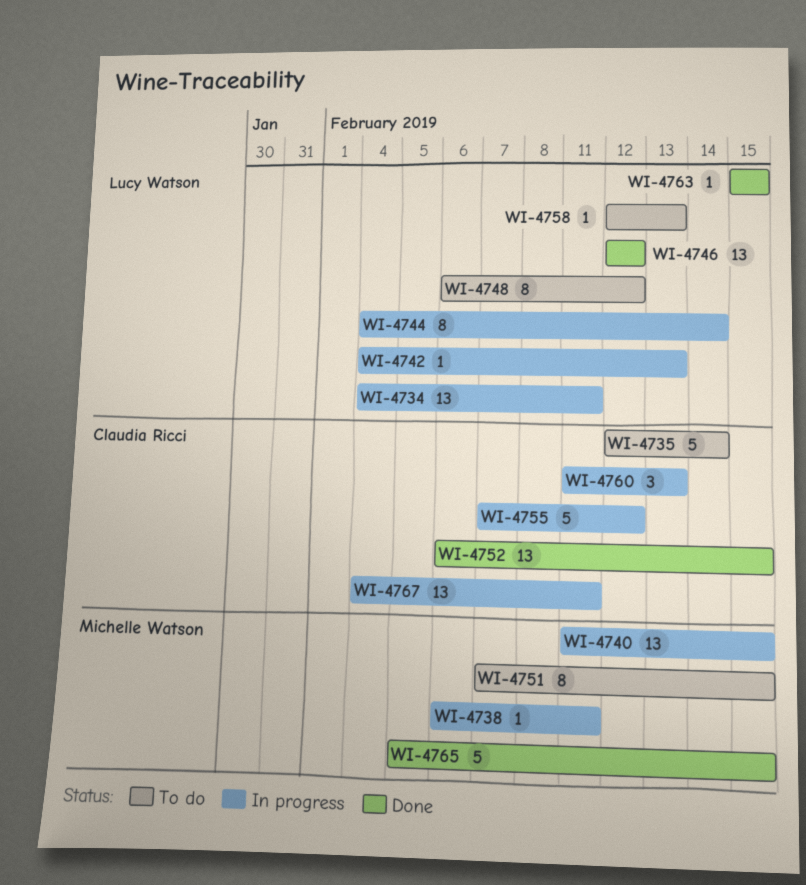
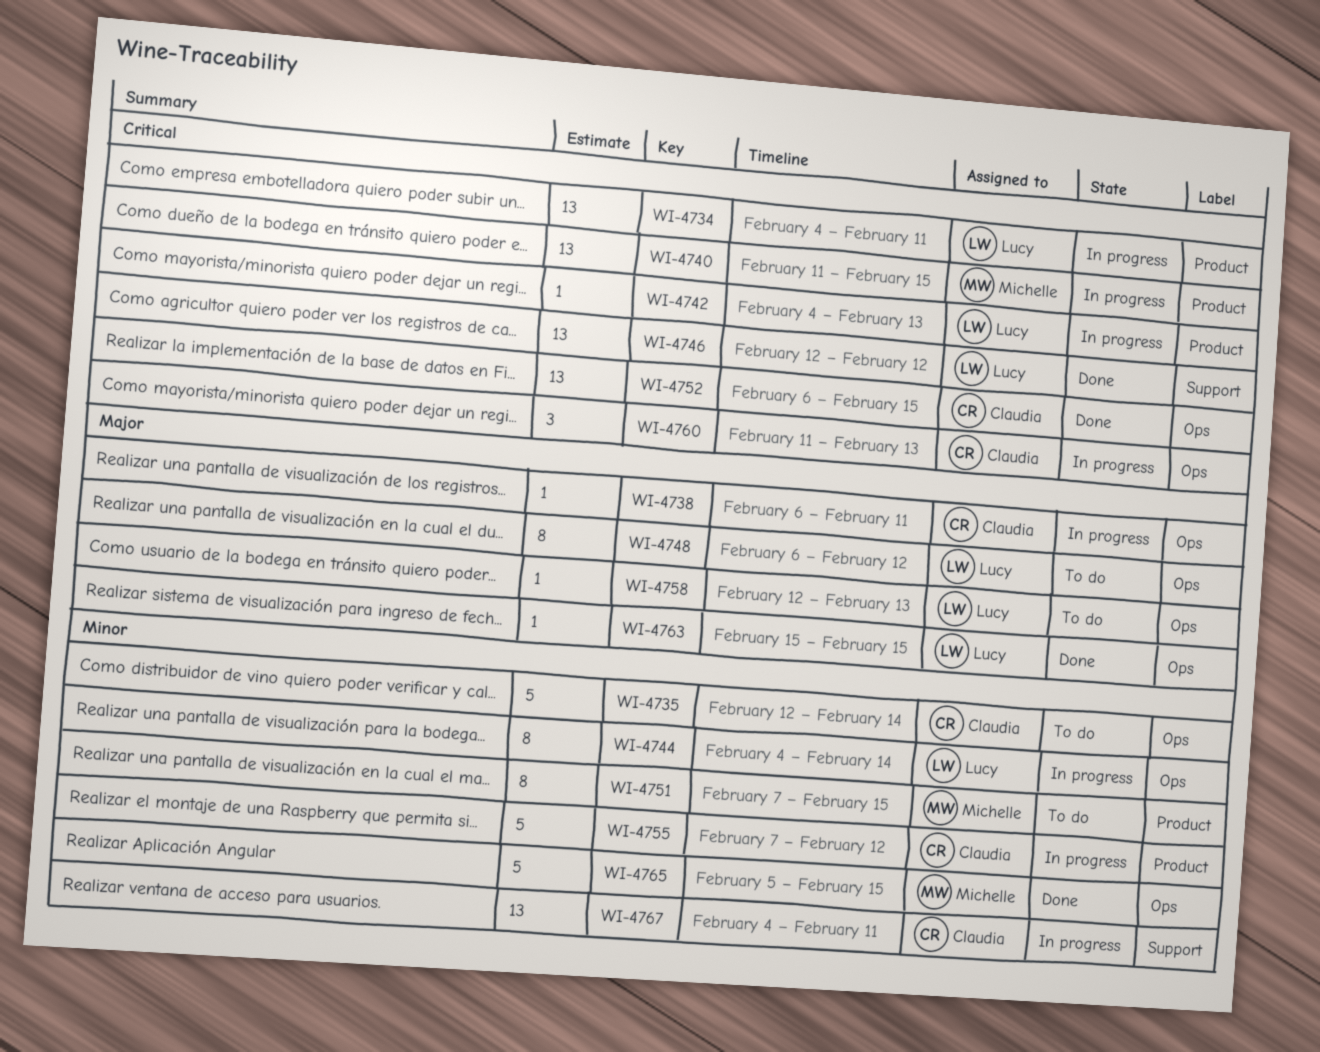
WI-4738, owner: Michelle Watson -> Claudia Ricci

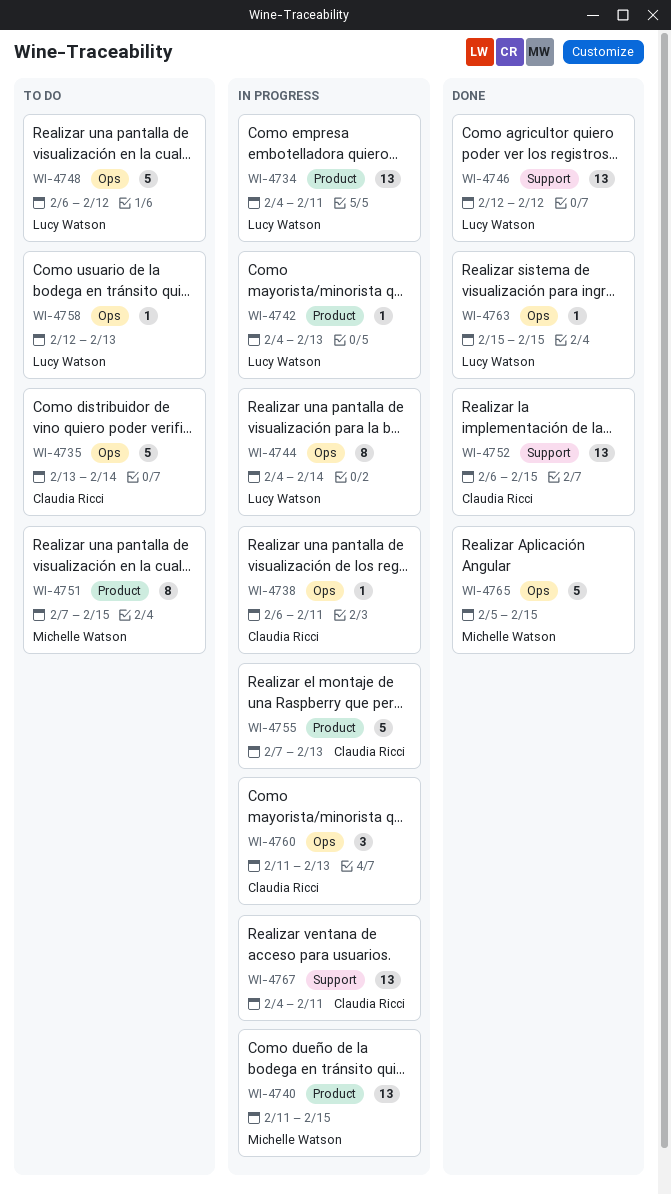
WI-4735, start: Feb 12 -> Feb 13
WI-4748, estimate: 8 -> 5
WI-4752, label: Ops -> Support
WI-4755, due: Feb 12 -> Feb 13

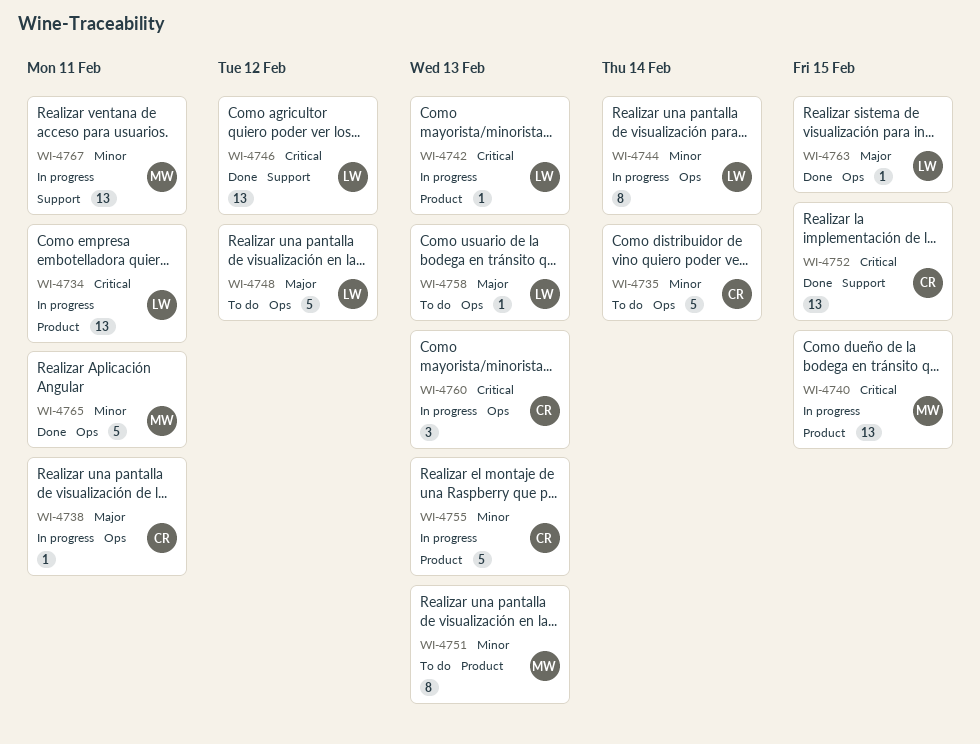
WI-4751, due: Feb 15 -> Feb 13
WI-4765, due: Feb 15 -> Feb 11
WI-4767, owner: Claudia Ricci -> Michelle Watson

